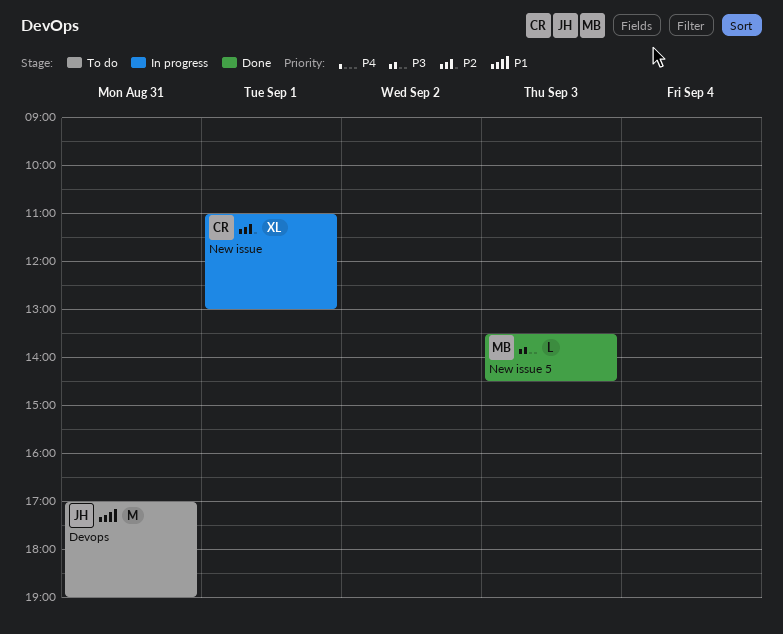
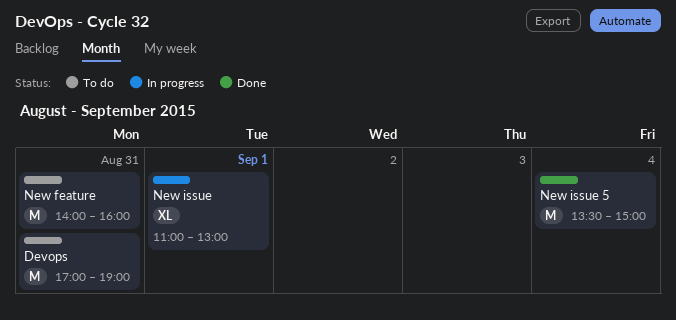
New feature: none -> present
New issue 5, estimate: L -> M
New issue 5, day: Sep 3 -> Sep 4
New issue 5, ends: 14:30 -> 15:00

